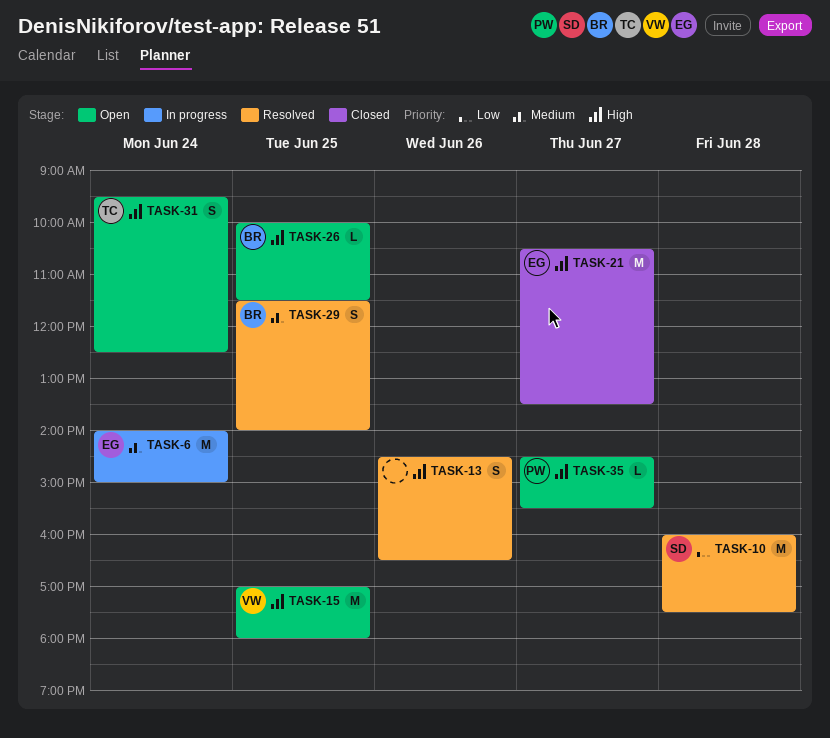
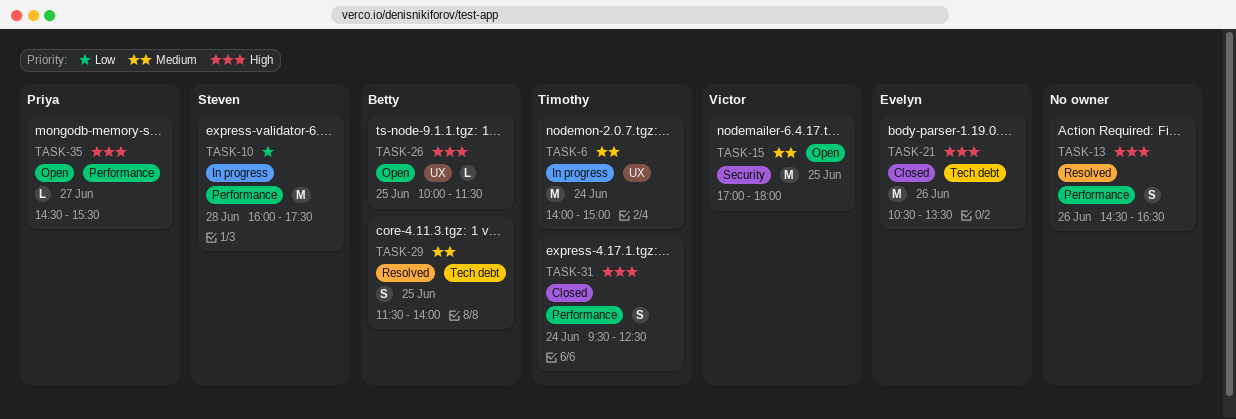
TASK-6, owner: Evelyn -> Timothy
TASK-10, status: Resolved -> In progress
TASK-15, priority: High -> Medium
TASK-21, day: Jun 27 -> Jun 26
TASK-31, status: Open -> Closed

